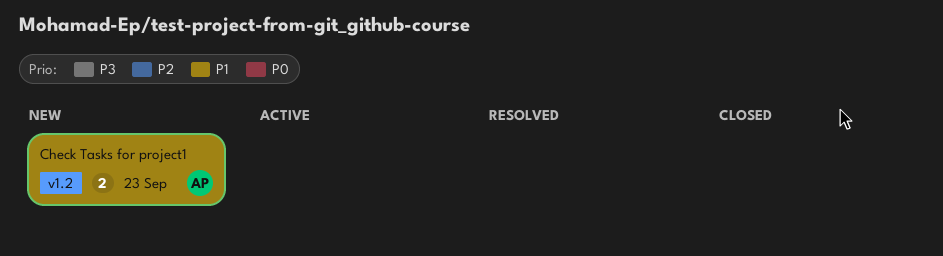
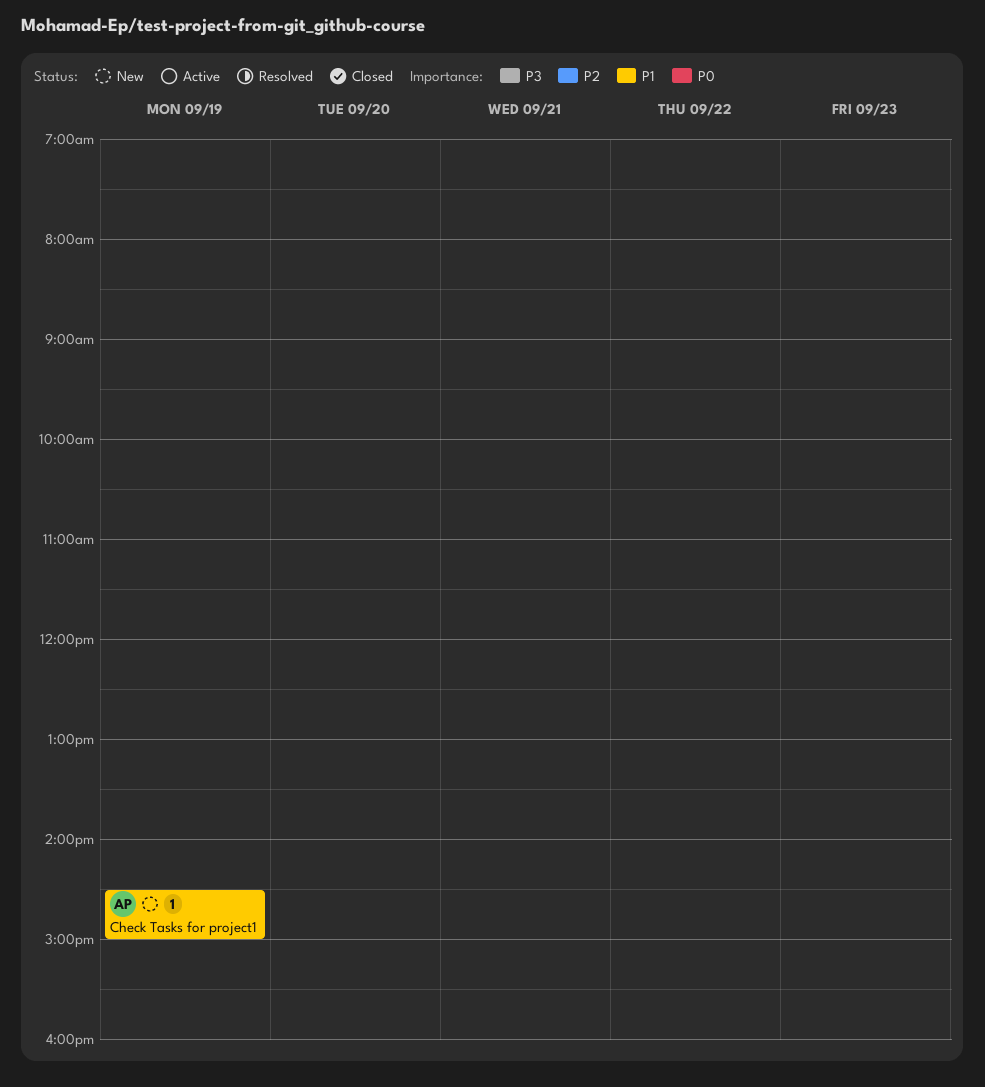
Check Tasks for project1, estimate: 2 -> 1
Check Tasks for project1, day: Sep 23 -> Sep 19

